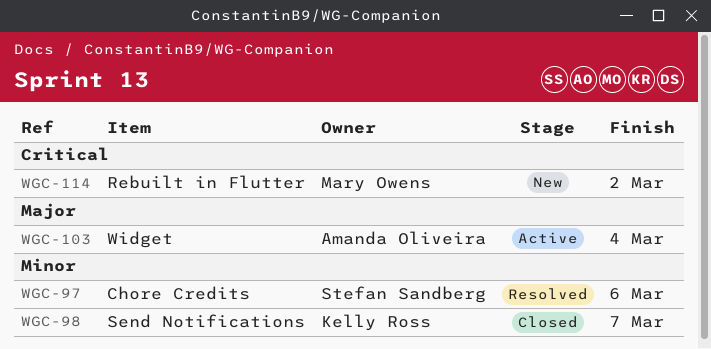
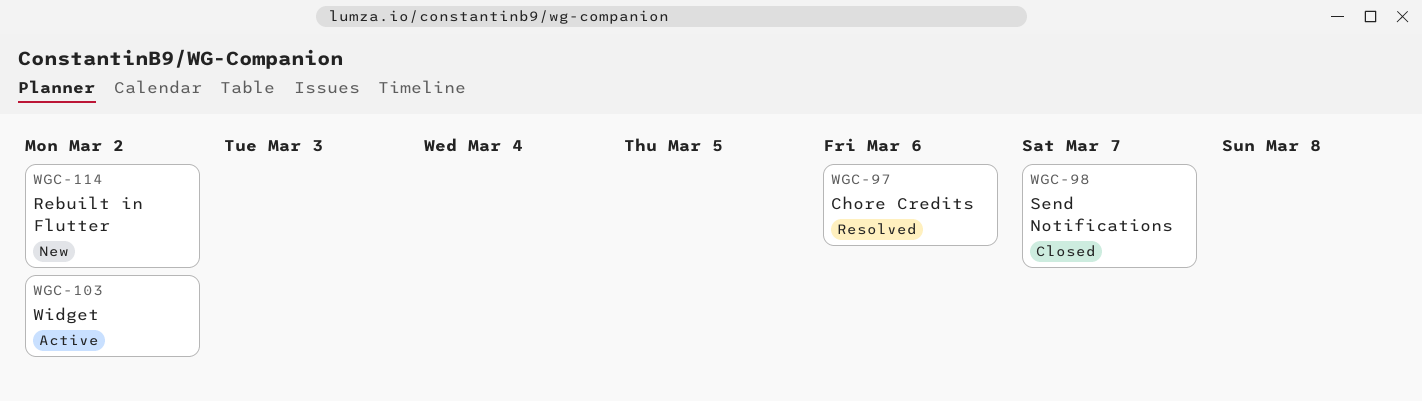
WGC-103, due: Mar 4 -> Mar 2

